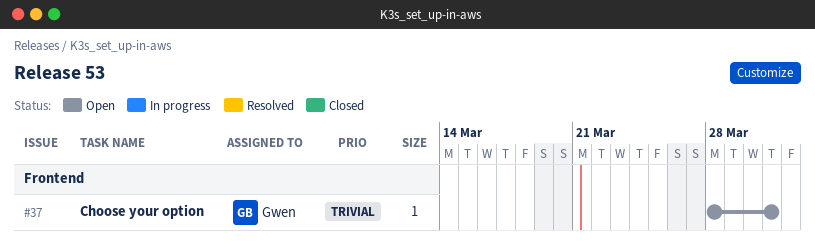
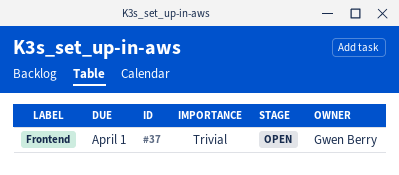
#37, due: Mar 31 -> Apr 1

